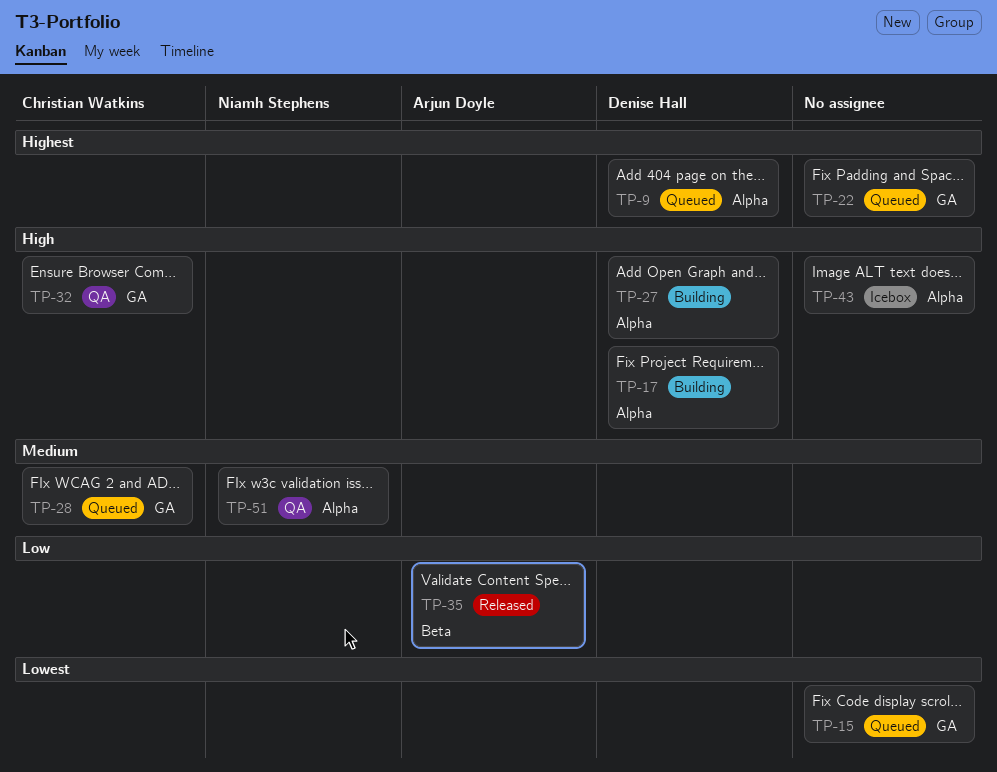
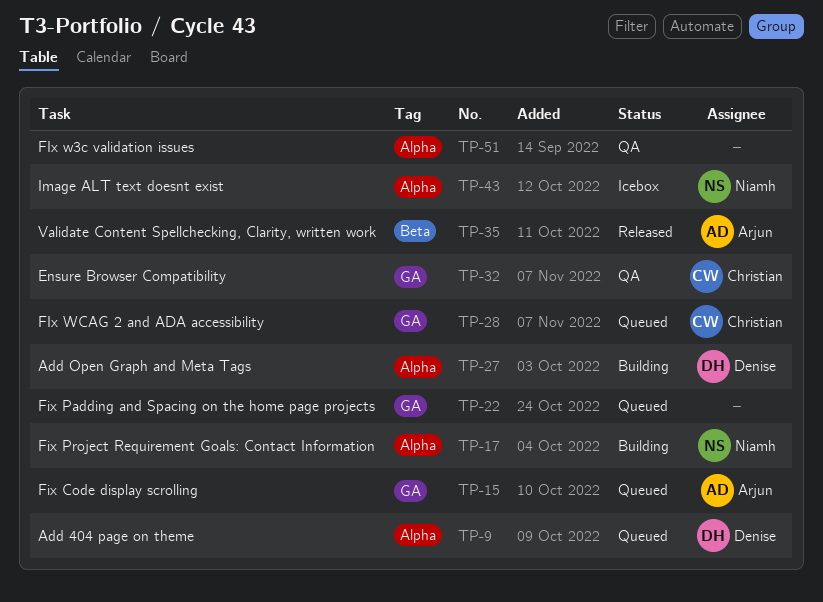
TP-15, owner: none -> Arjun Doyle
TP-17, owner: Denise Hall -> Niamh Stephens
TP-43, owner: none -> Niamh Stephens
TP-51, owner: Niamh Stephens -> none

